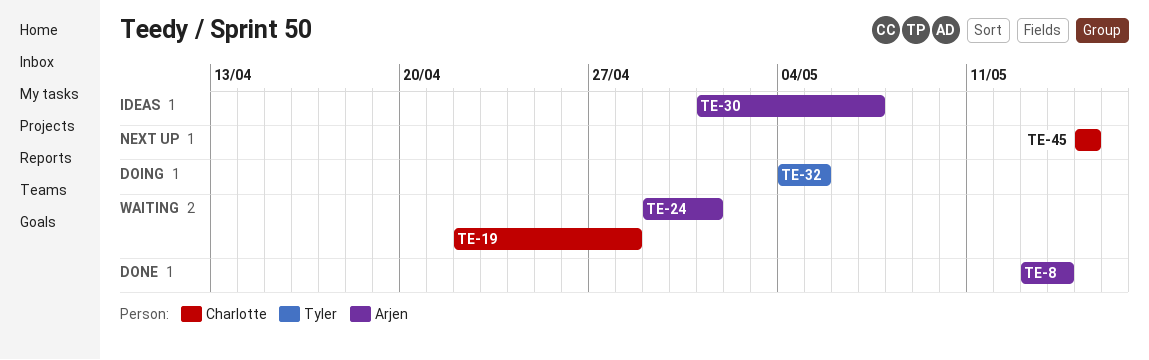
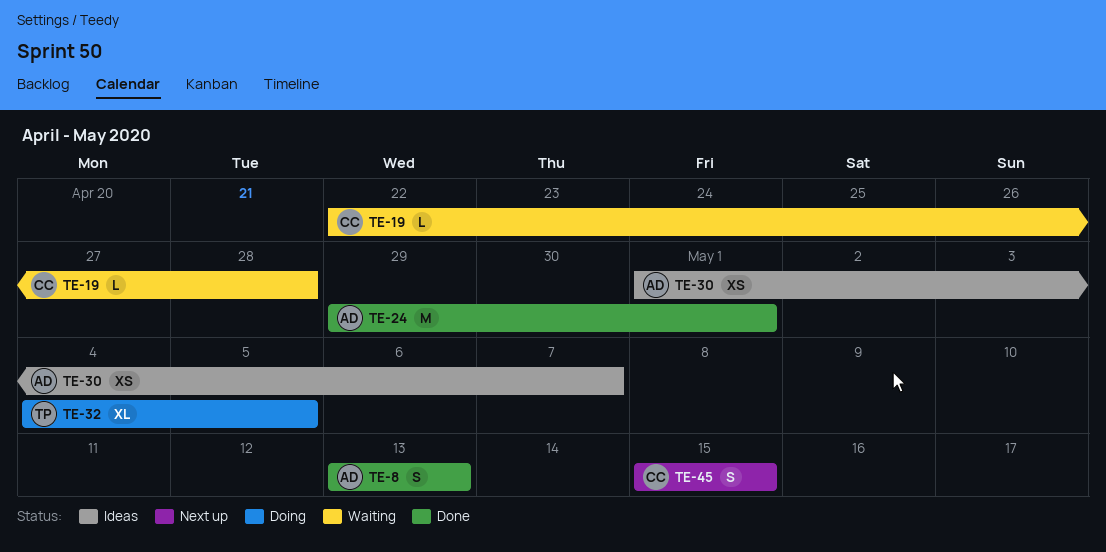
TE-8, due: May 14 -> May 13
TE-24, status: Waiting -> Done

